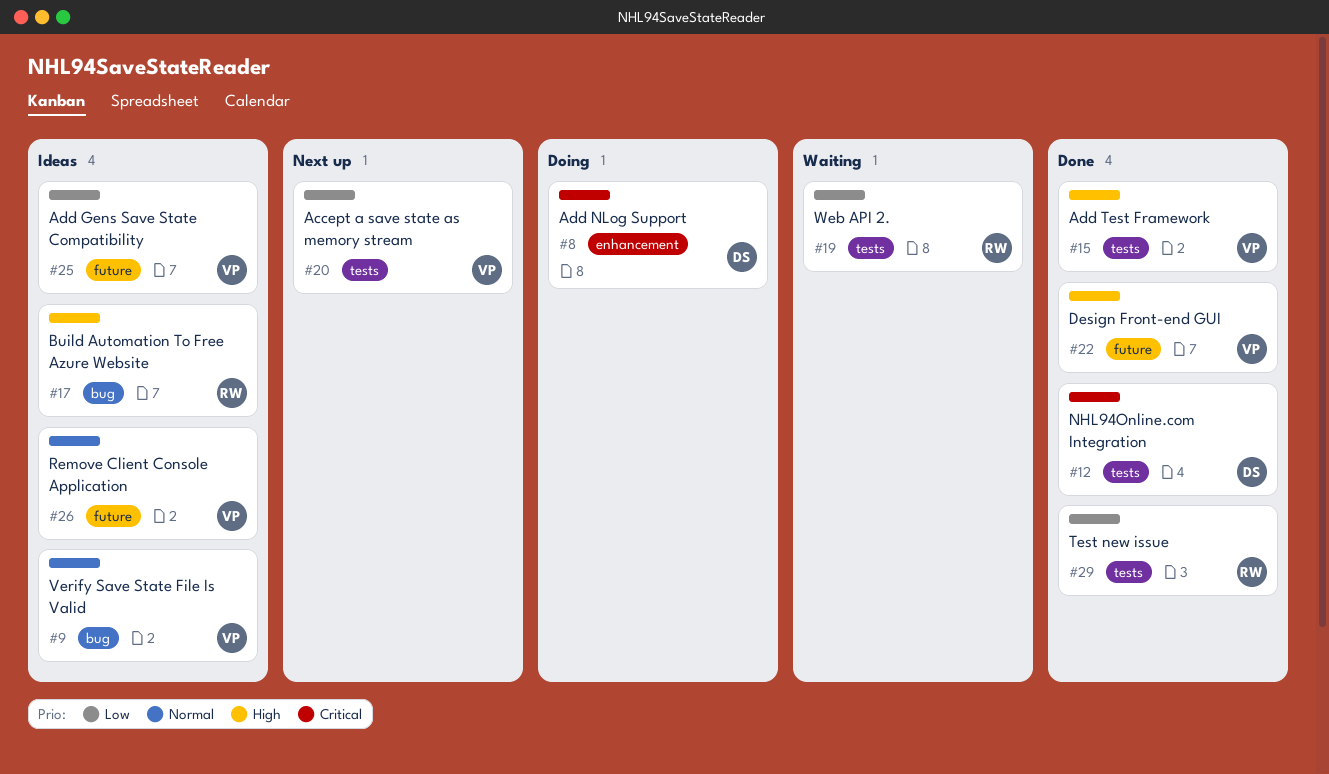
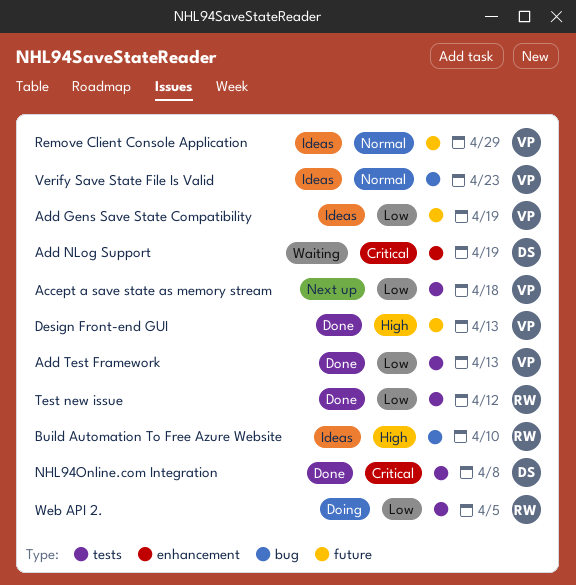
Add NLog Support, status: Doing -> Waiting
Add Test Framework, priority: High -> Low
Web API 2., status: Waiting -> Doing

